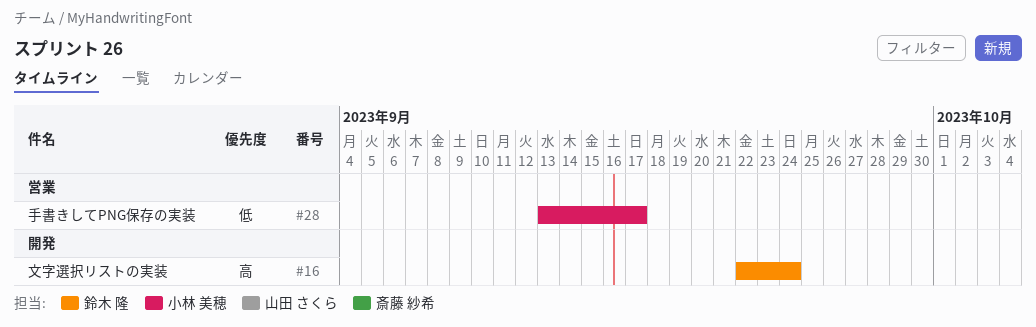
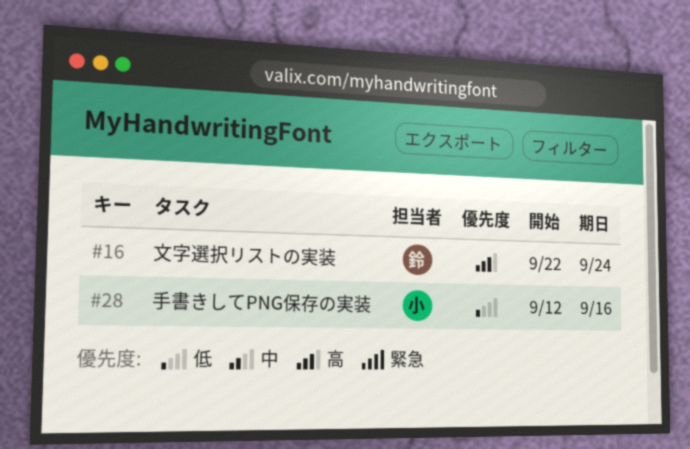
#28, start: Sep 13 -> Sep 12
#28, due: Sep 17 -> Sep 16

